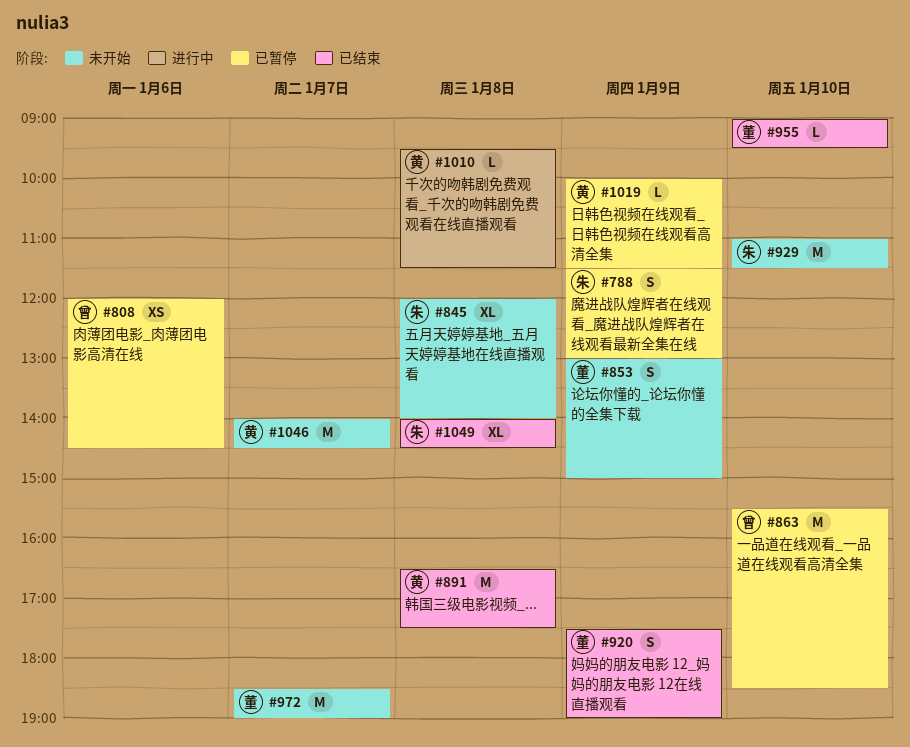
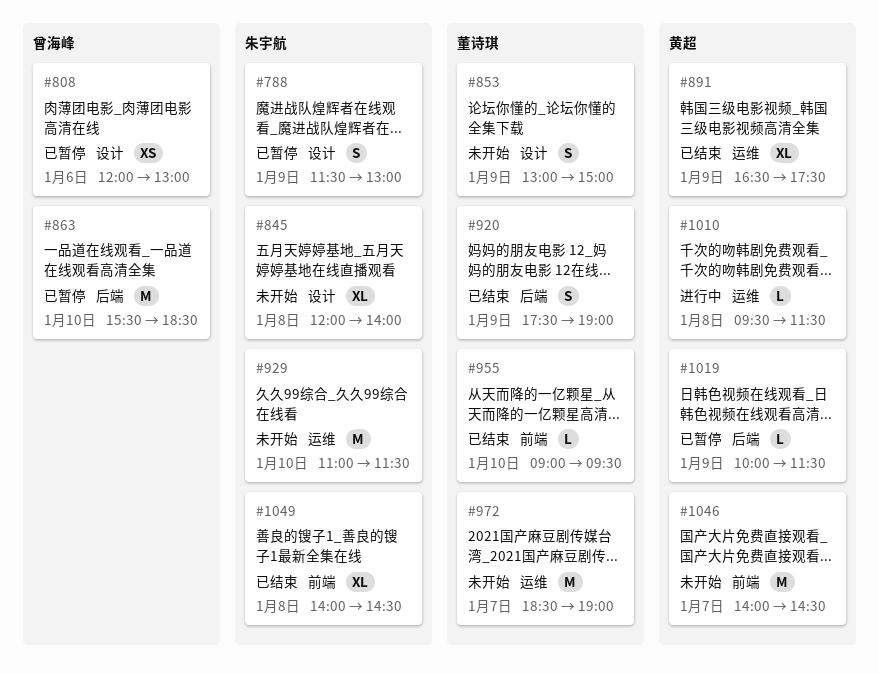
#808, ends: 14:30 -> 13:00
#891, estimate: M -> XL
#891, day: Jan 8 -> Jan 9

